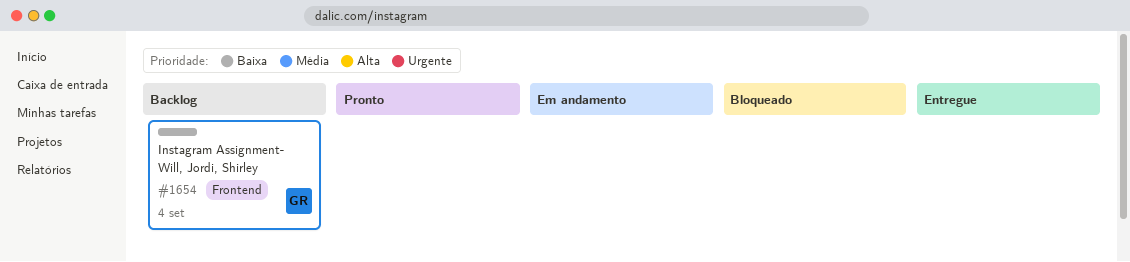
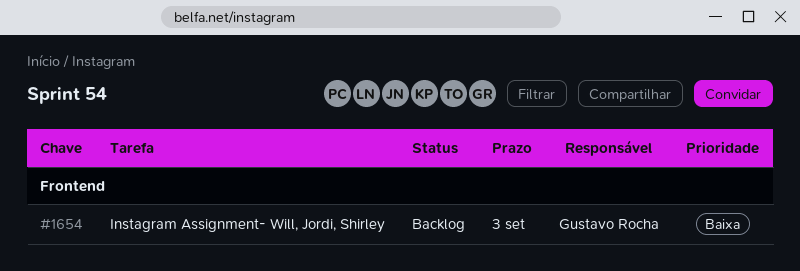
#1654, due: Sep 4 -> Sep 3

